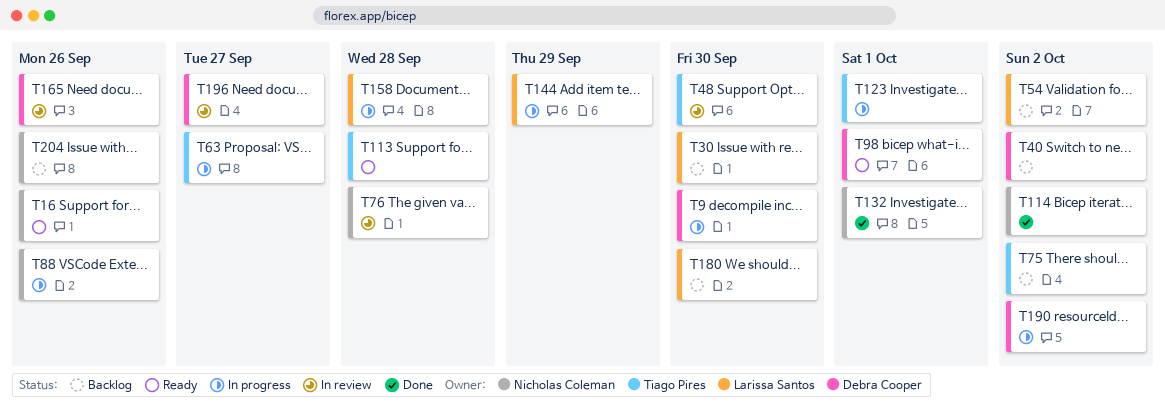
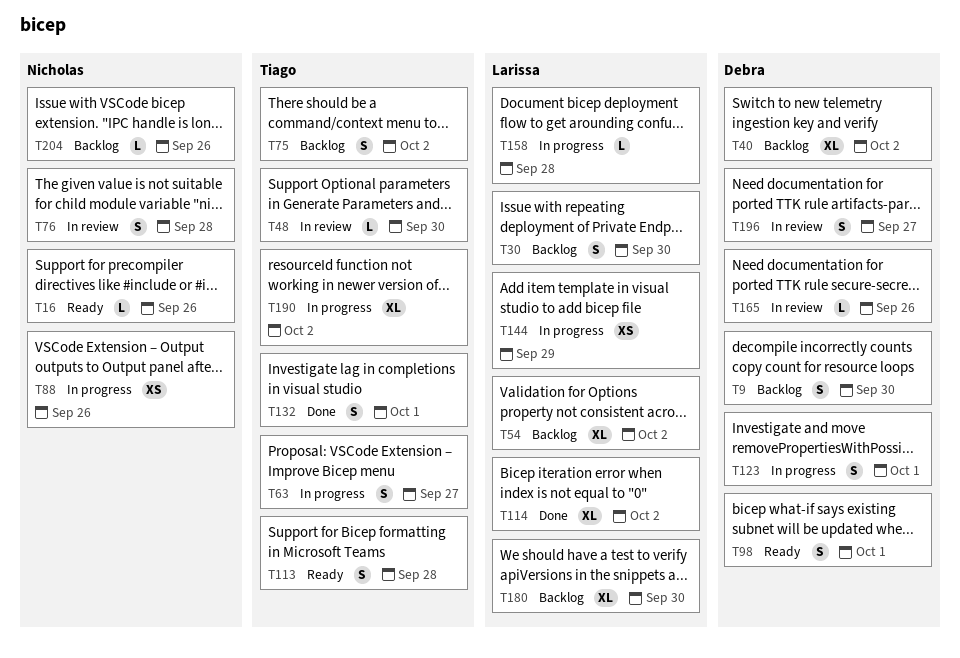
T9, status: In progress -> Backlog
T114, owner: Nicholas Coleman -> Larissa Santos
T123, owner: Tiago Pires -> Debra Cooper
T132, owner: Nicholas Coleman -> Tiago Pires
T190, owner: Debra Cooper -> Tiago Pires

